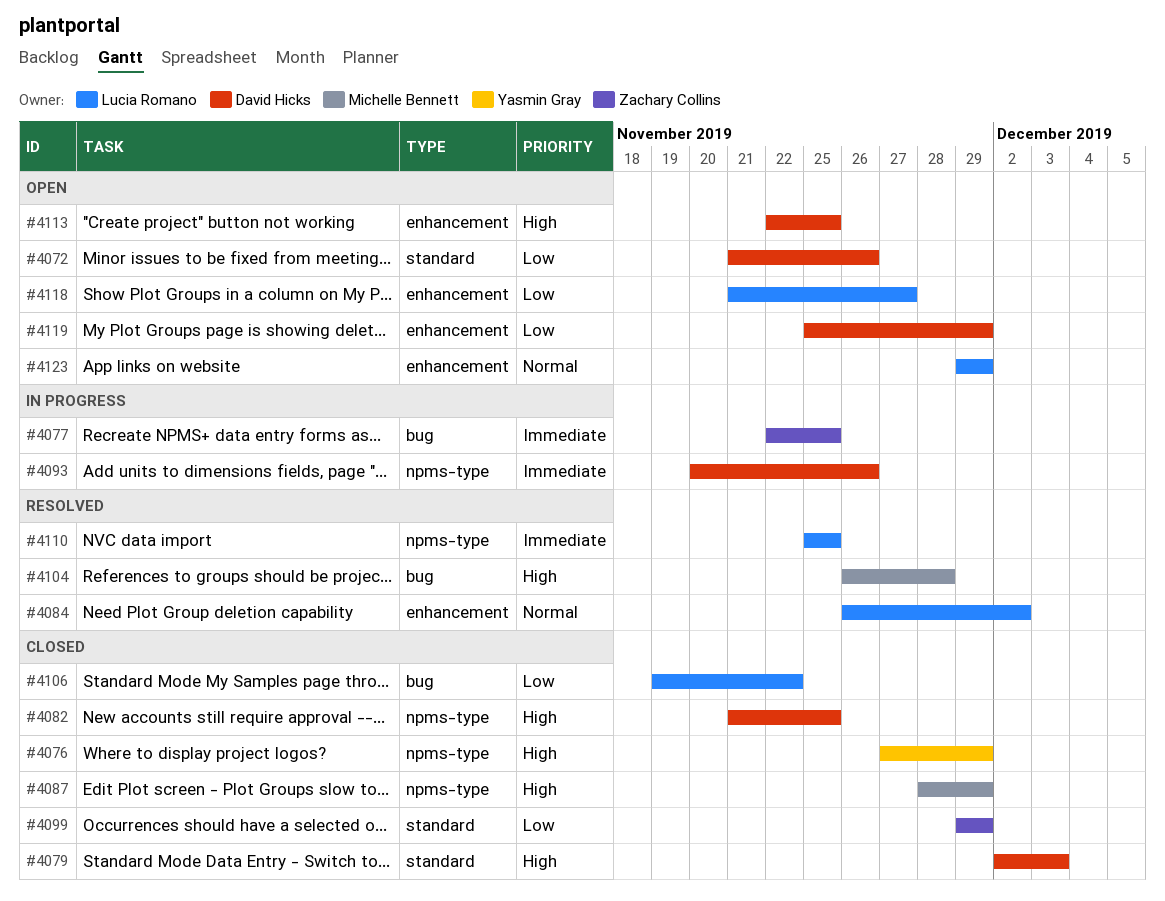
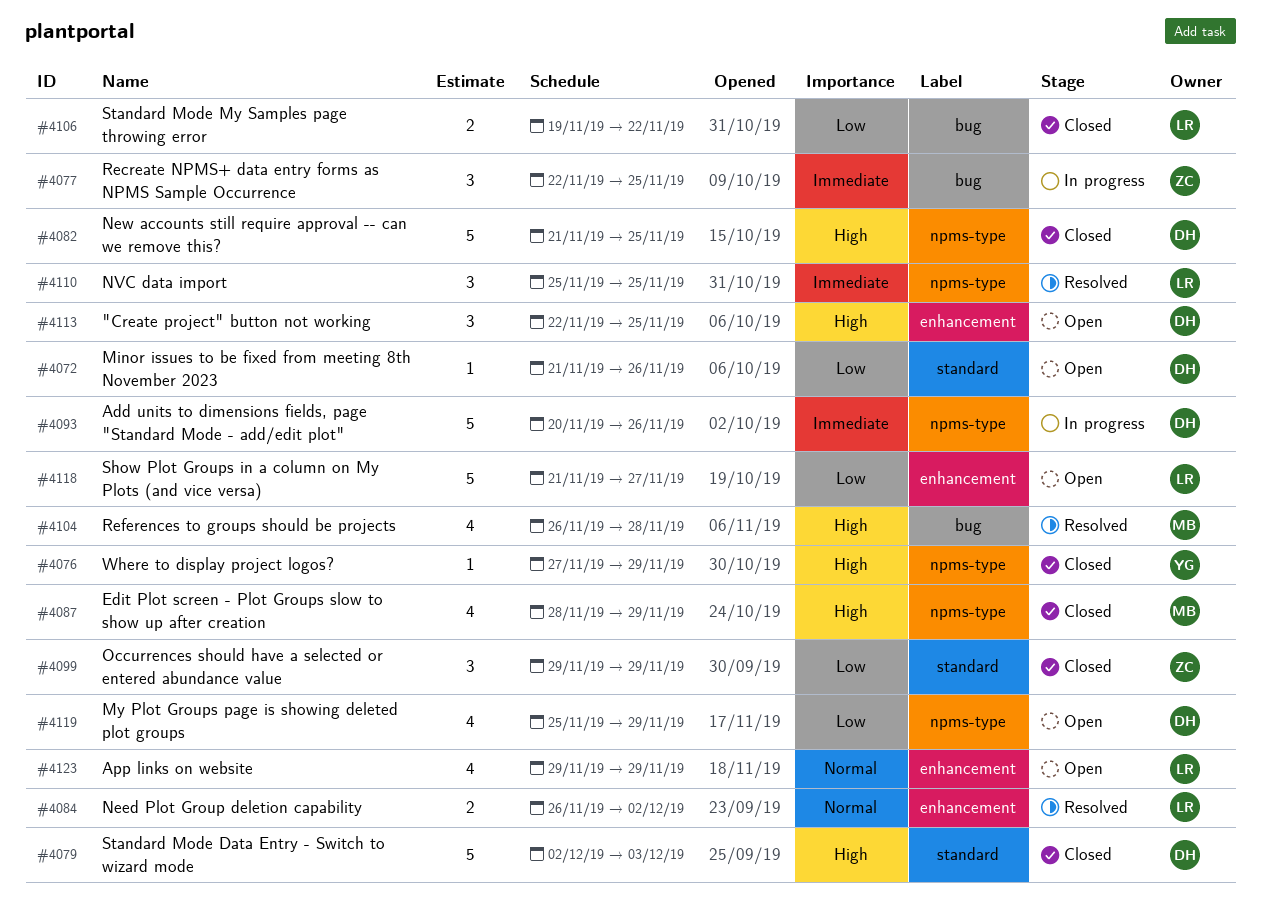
#4119, label: enhancement -> npms-type

